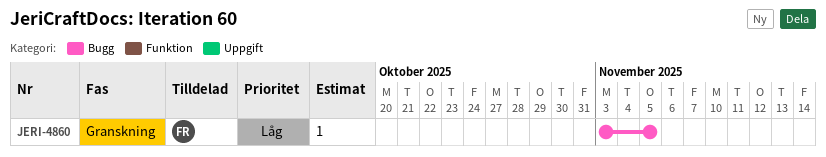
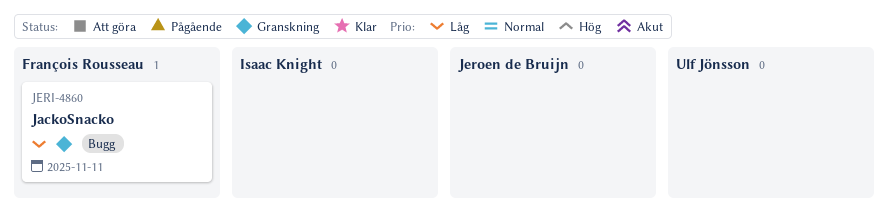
JERI-4860, due: Nov 5 -> Nov 11

